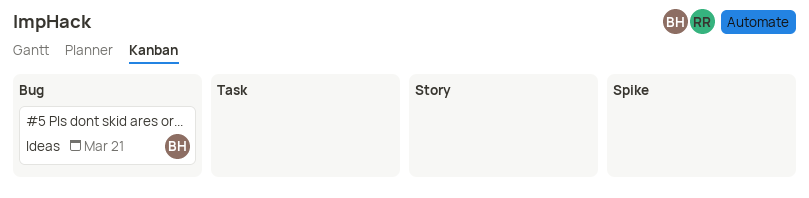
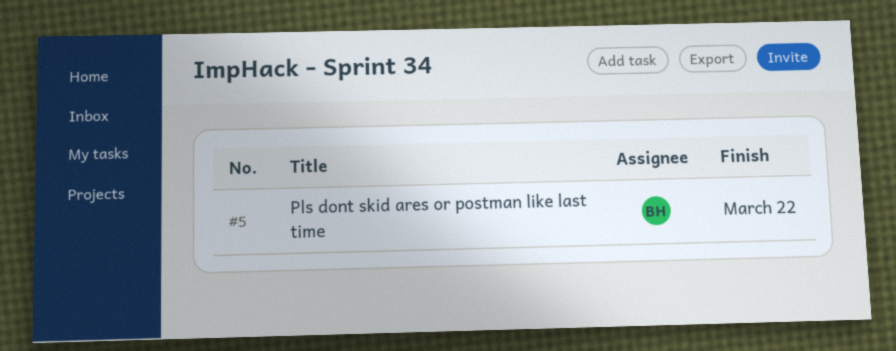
#5, due: Mar 21 -> Mar 22

